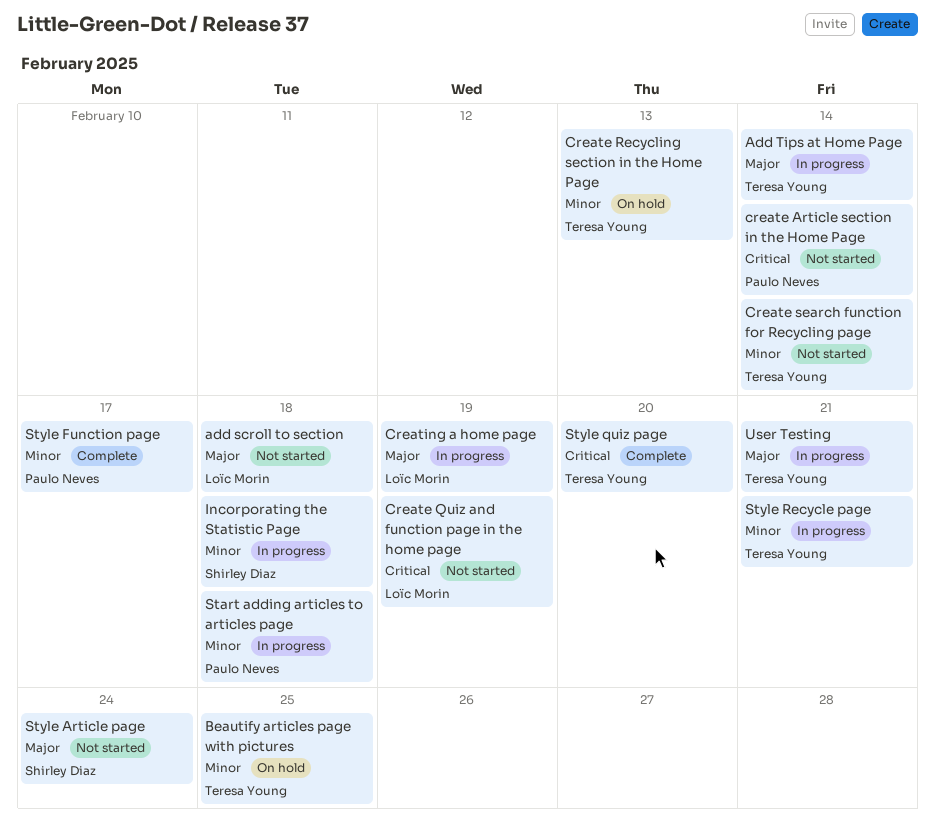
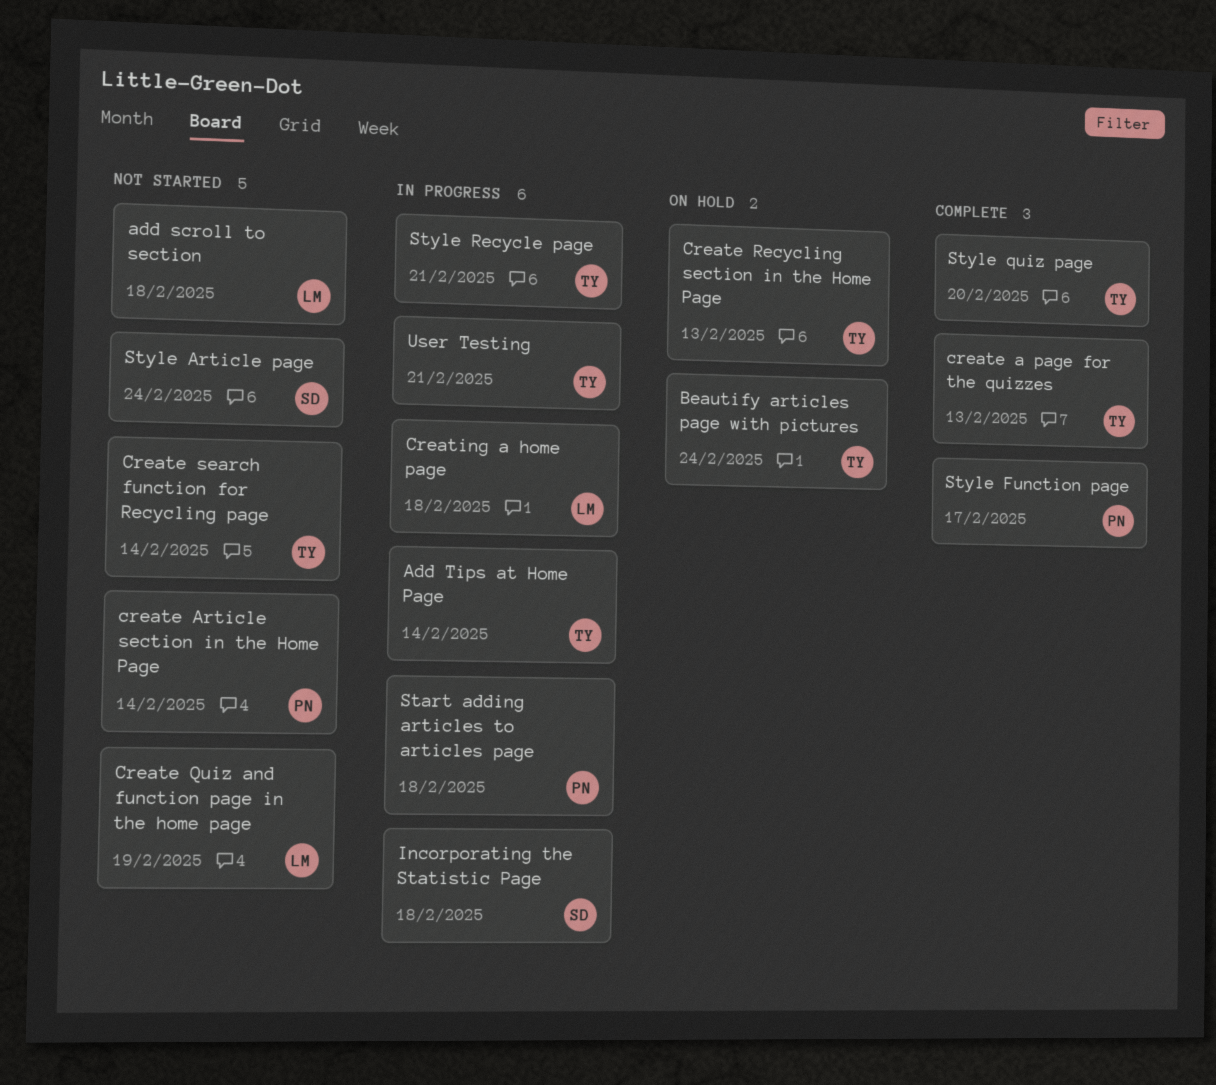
Beautify articles page with pictures, due: Feb 25 -> Feb 24
create a page for the quizzes: none -> present
Creating a home page, due: Feb 19 -> Feb 18

